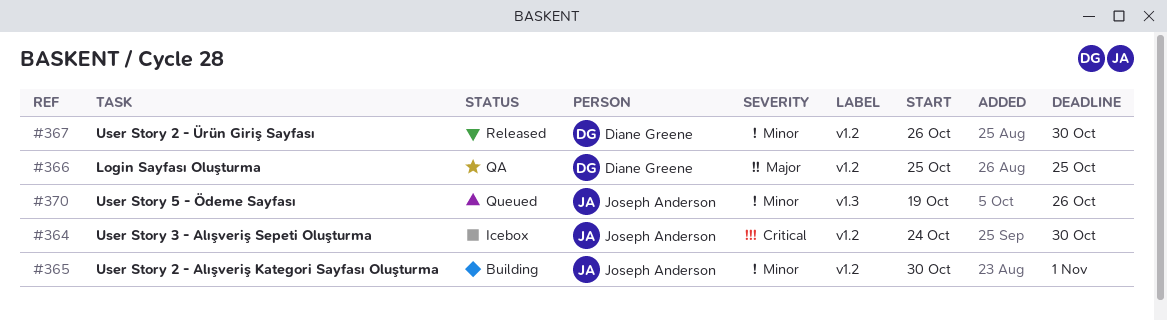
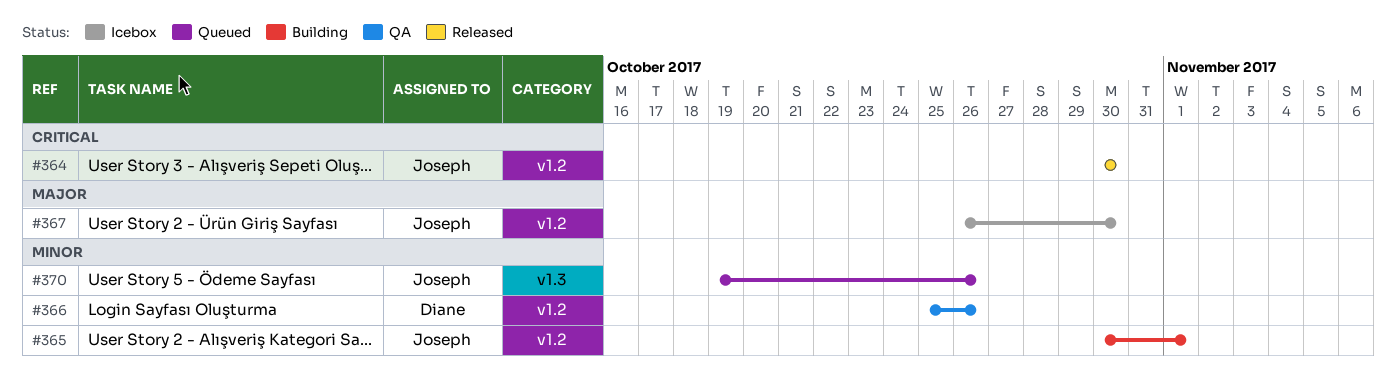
#364, status: Icebox -> Released
#364, start: Oct 24 -> Oct 30
#366, priority: Major -> Minor
#366, due: Oct 25 -> Oct 26
#367, status: Released -> Icebox
#367, owner: Diane Greene -> Joseph Anderson
#367, priority: Minor -> Major

